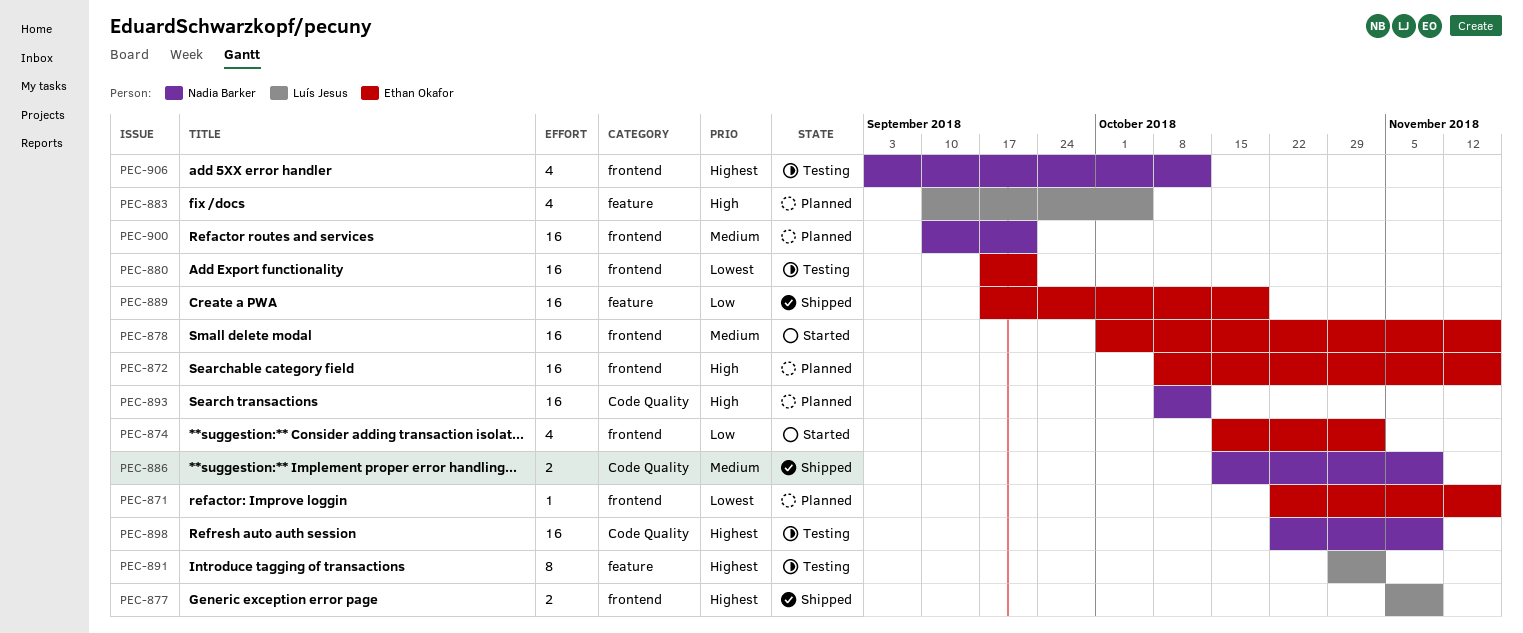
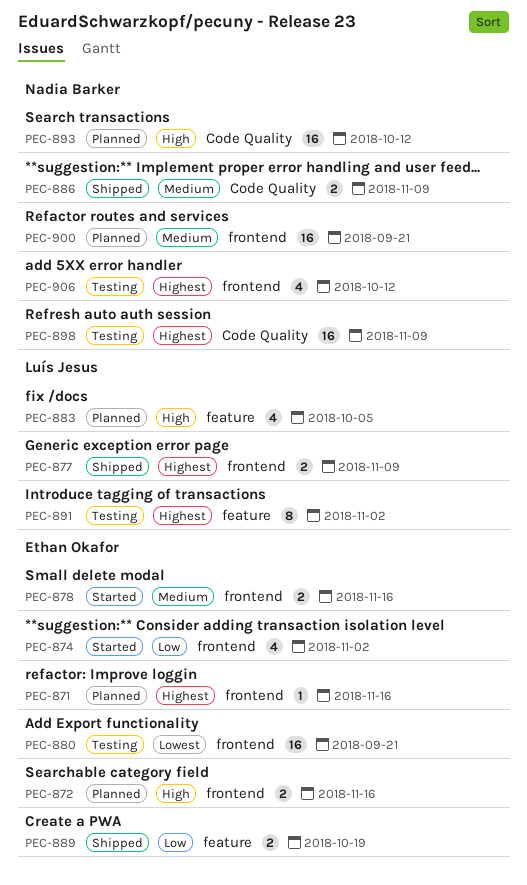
PEC-871, priority: Lowest -> Highest
PEC-872, estimate: 16 -> 2
PEC-878, estimate: 16 -> 2
PEC-889, estimate: 16 -> 2

